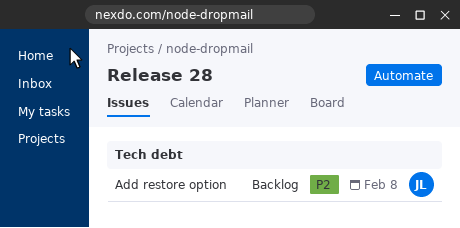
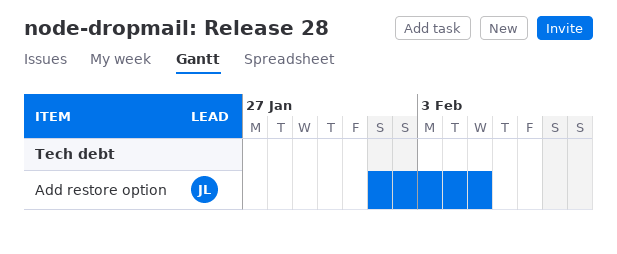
Add restore option, due: Feb 8 -> Feb 5

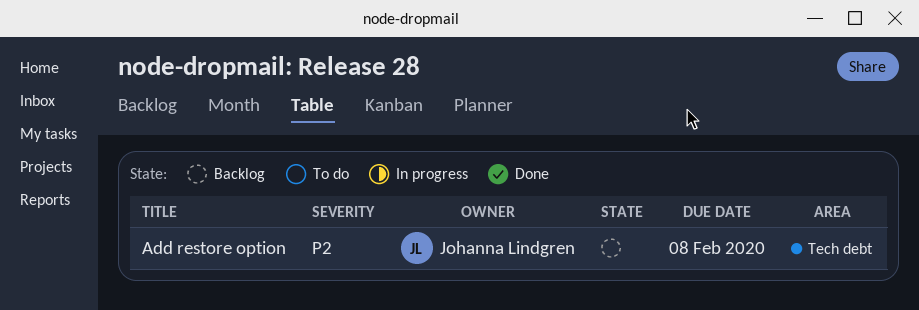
Add restore option, due: Feb 5 -> Feb 8

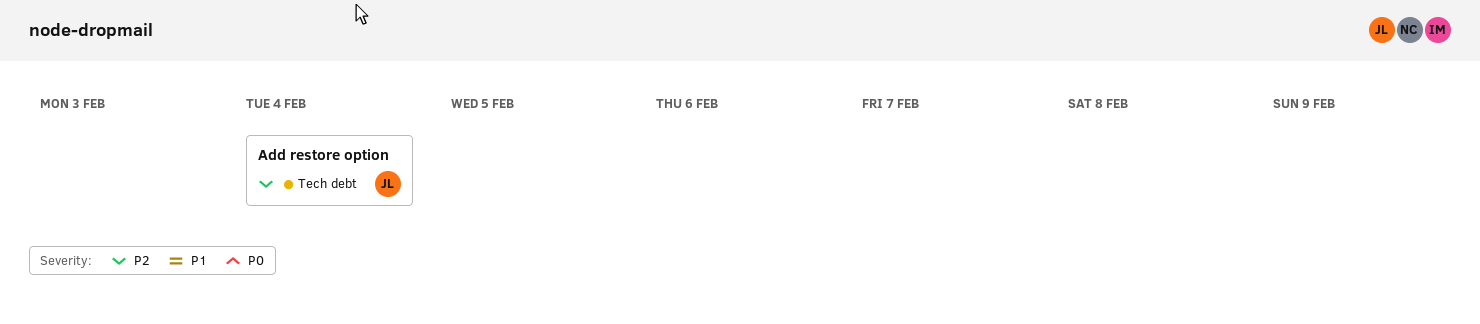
Add restore option, due: Feb 8 -> Feb 4

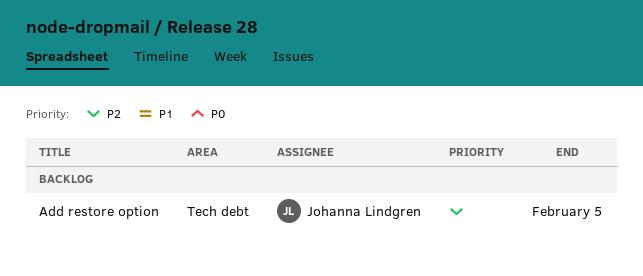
Add restore option, due: Feb 4 -> Feb 5

